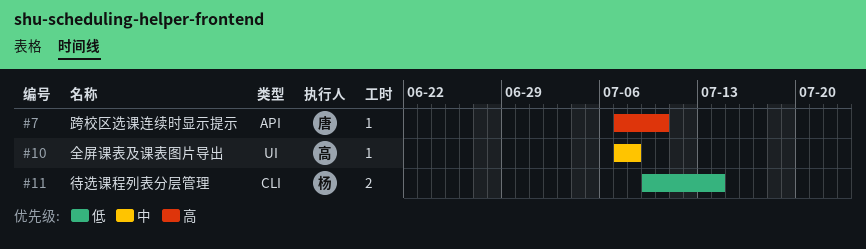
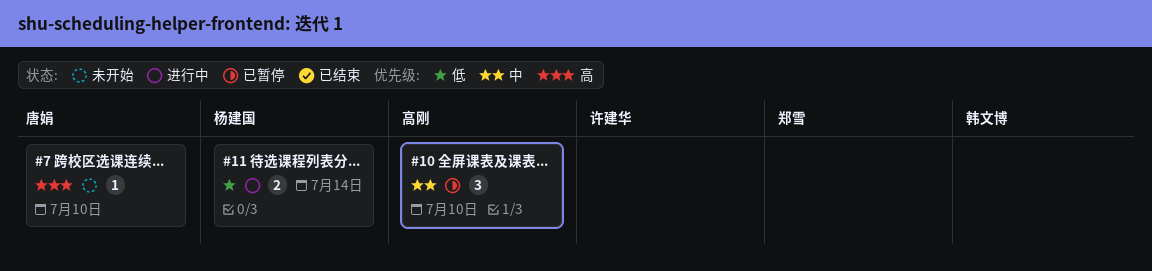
#10, estimate: 1 -> 3
#10, due: Jul 8 -> Jul 10

